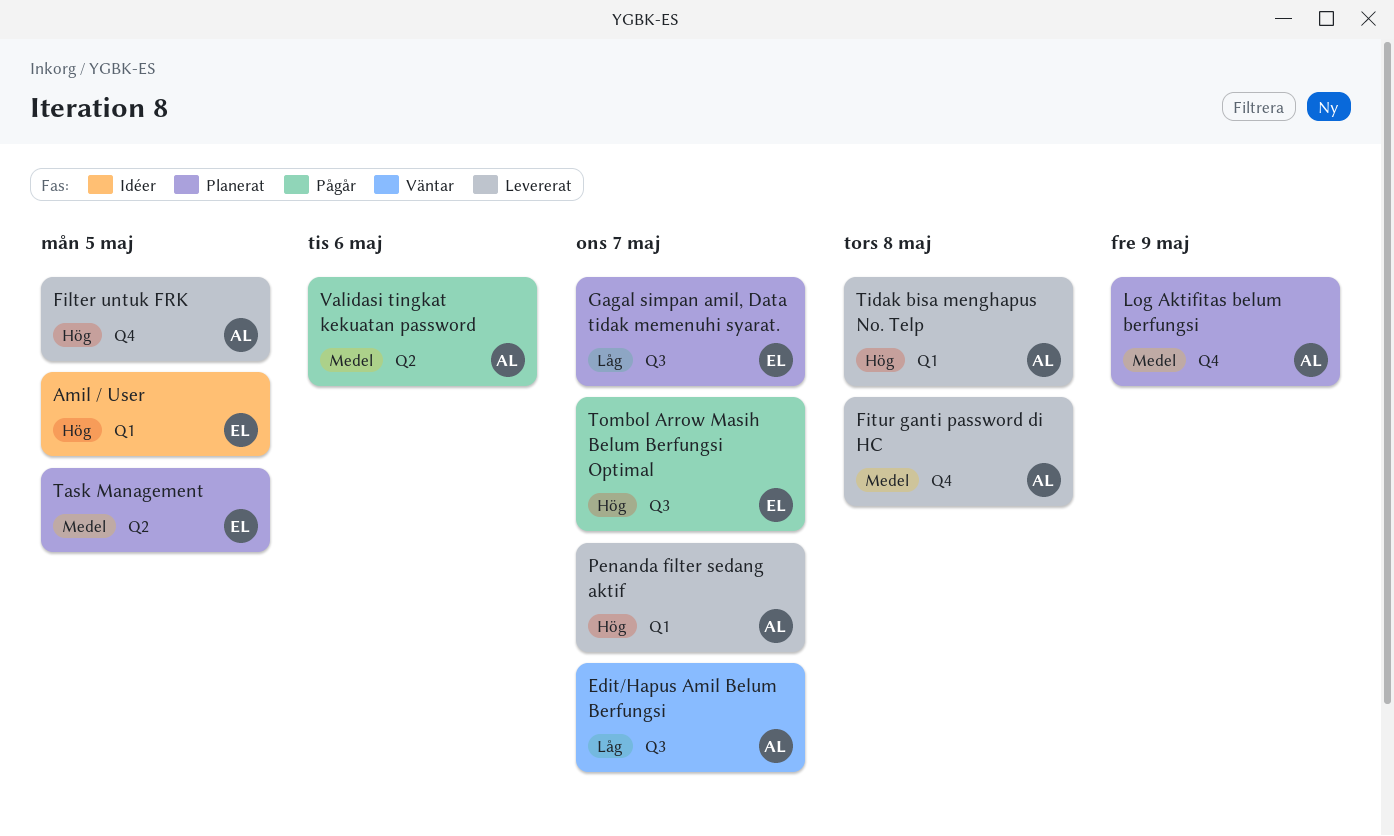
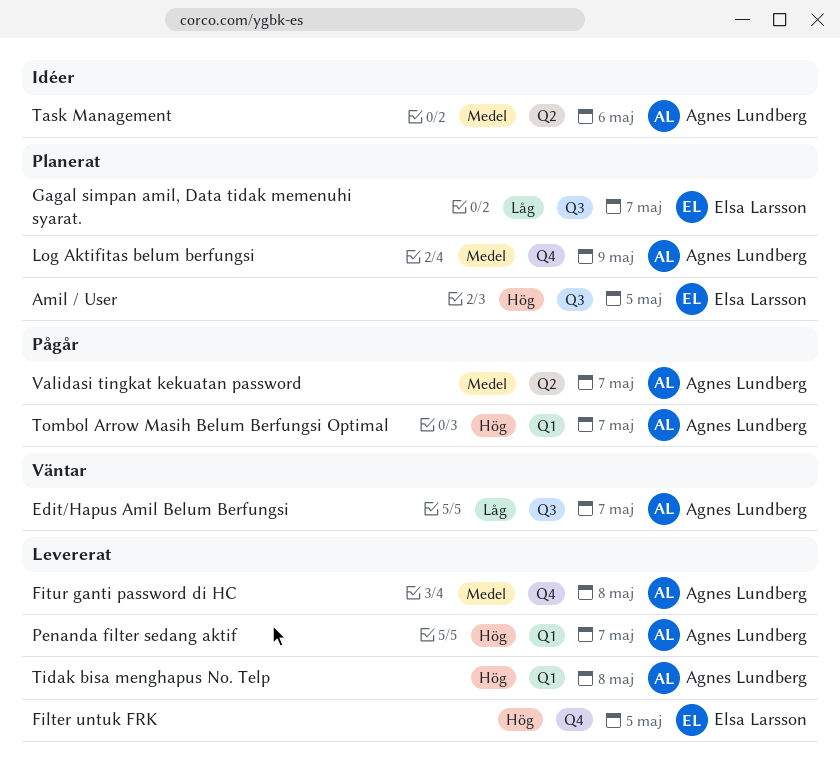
Amil / User, status: Idéer -> Planerat
Amil / User, label: Q1 -> Q3
Filter untuk FRK, owner: Agnes Lundberg -> Elsa Larsson
Task Management, status: Planerat -> Idéer
Task Management, owner: Elsa Larsson -> Agnes Lundberg
Task Management, due: May 5 -> May 6
Tombol Arrow Masih Belum Berfungsi Optimal, owner: Elsa Larsson -> Agnes Lundberg
Tombol Arrow Masih Belum Berfungsi Optimal, label: Q3 -> Q1
Validasi tingkat kekuatan password, due: May 6 -> May 7

